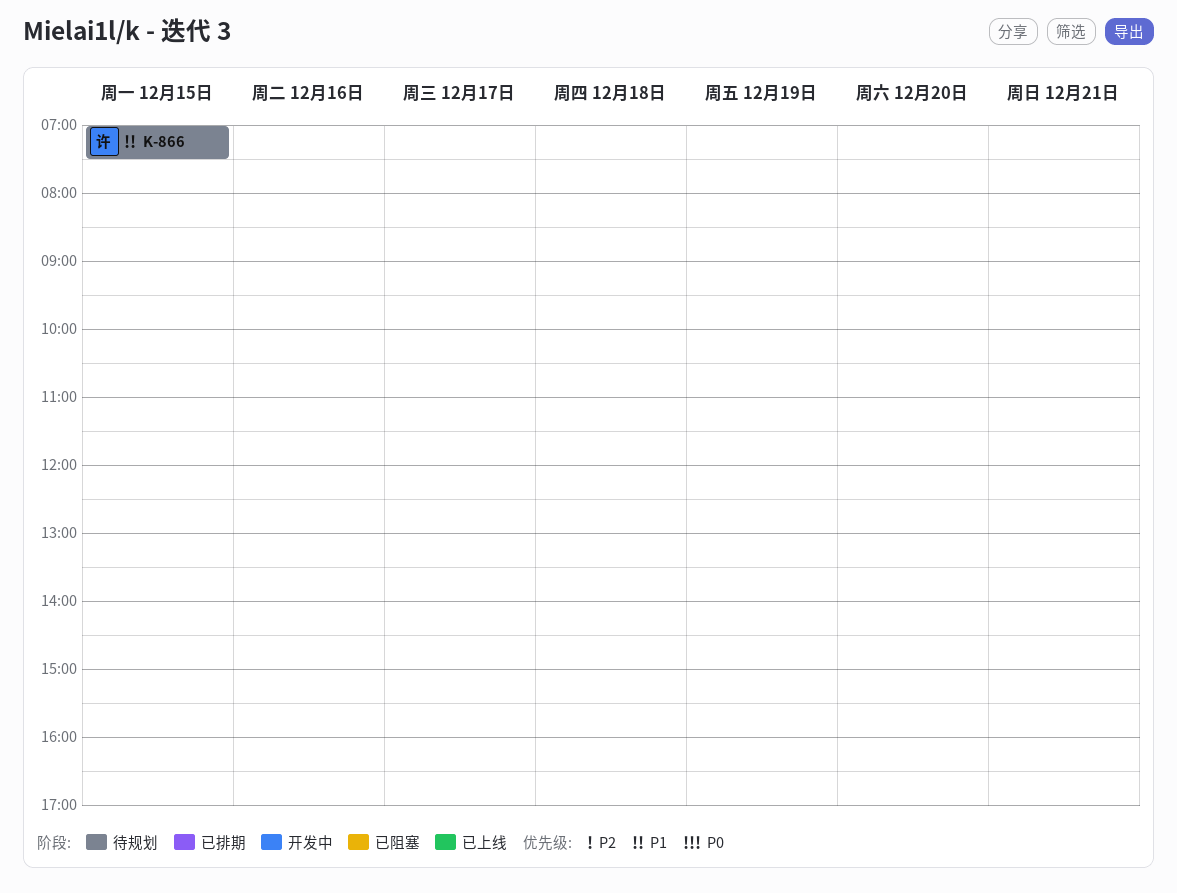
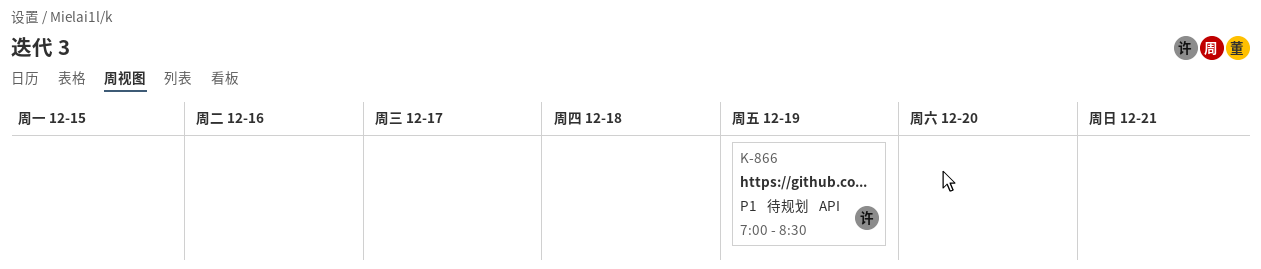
K-866, day: Dec 15 -> Dec 19
K-866, ends: 07:30 -> 08:30

